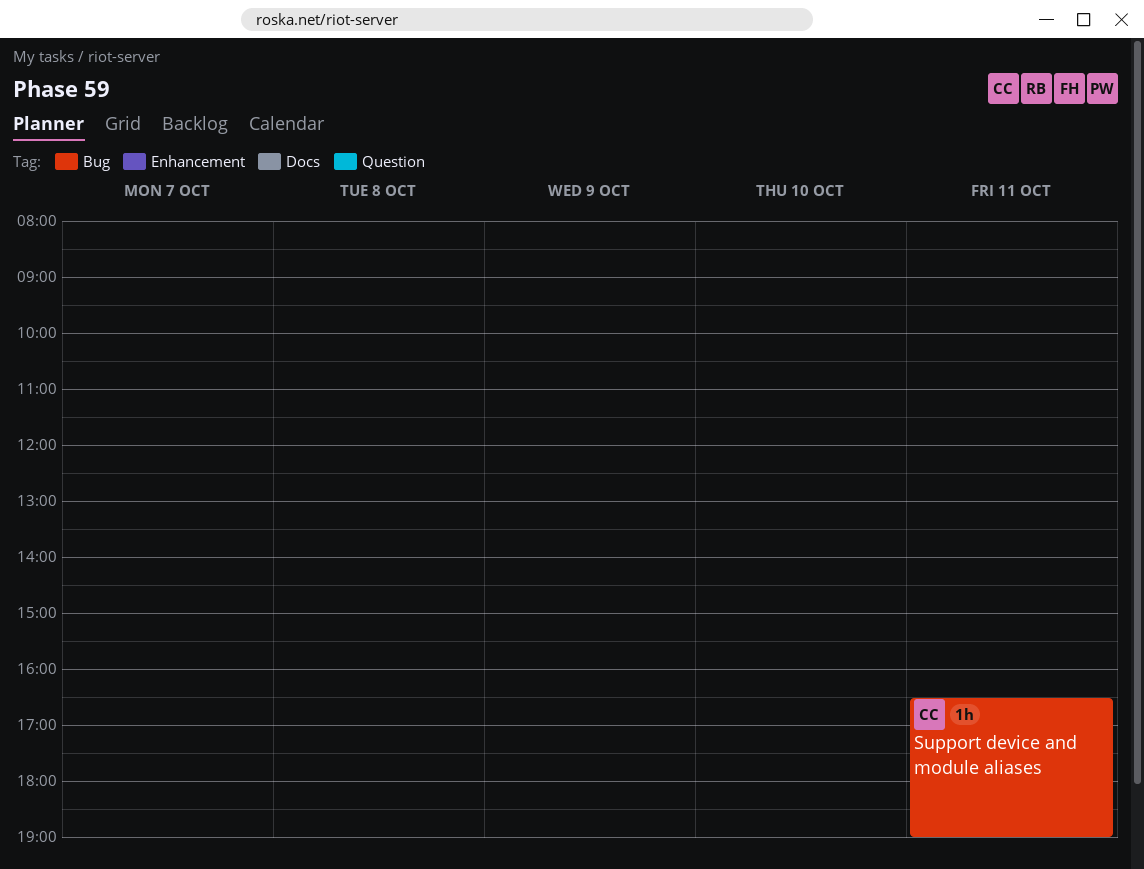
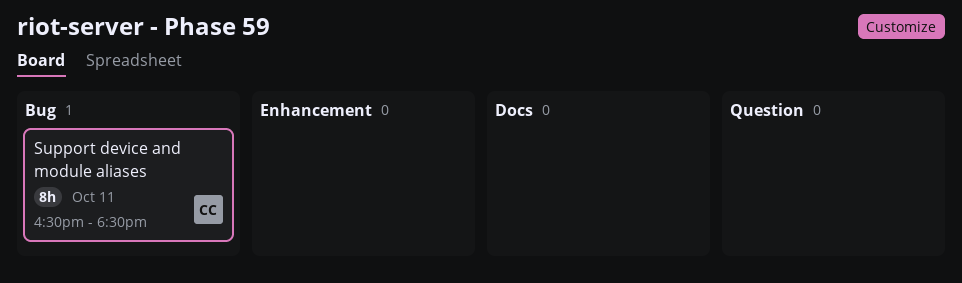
Support device and module aliases, estimate: 1h -> 8h
Support device and module aliases, ends: 19:00 -> 18:30

